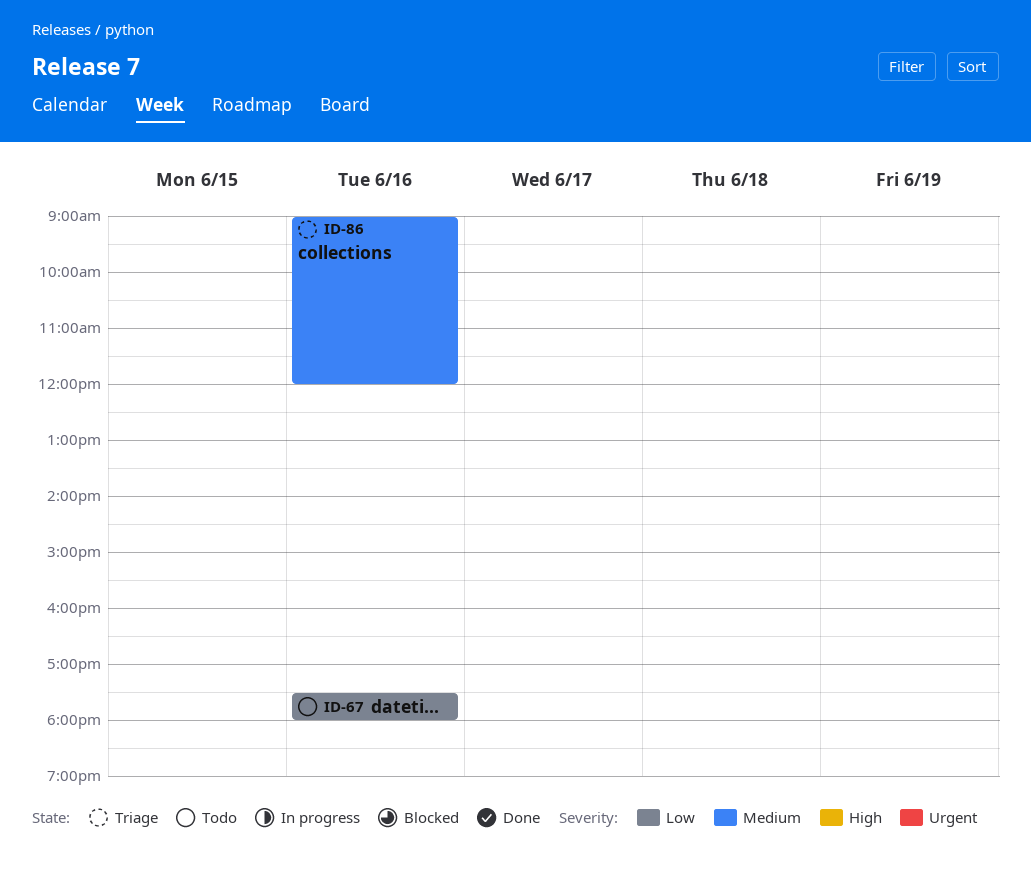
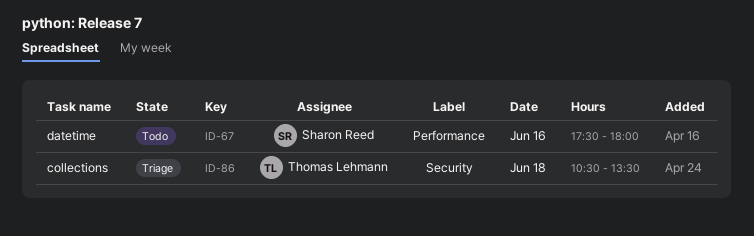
ID-86, day: Jun 16 -> Jun 18
ID-86, begins: 09:00 -> 10:30
ID-86, ends: 12:00 -> 13:30

